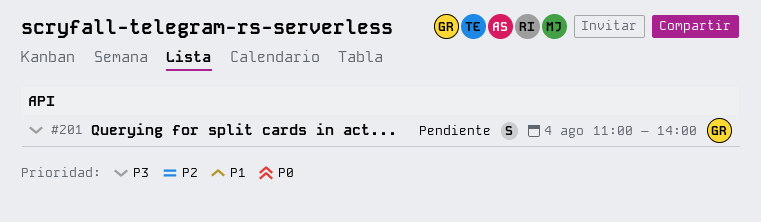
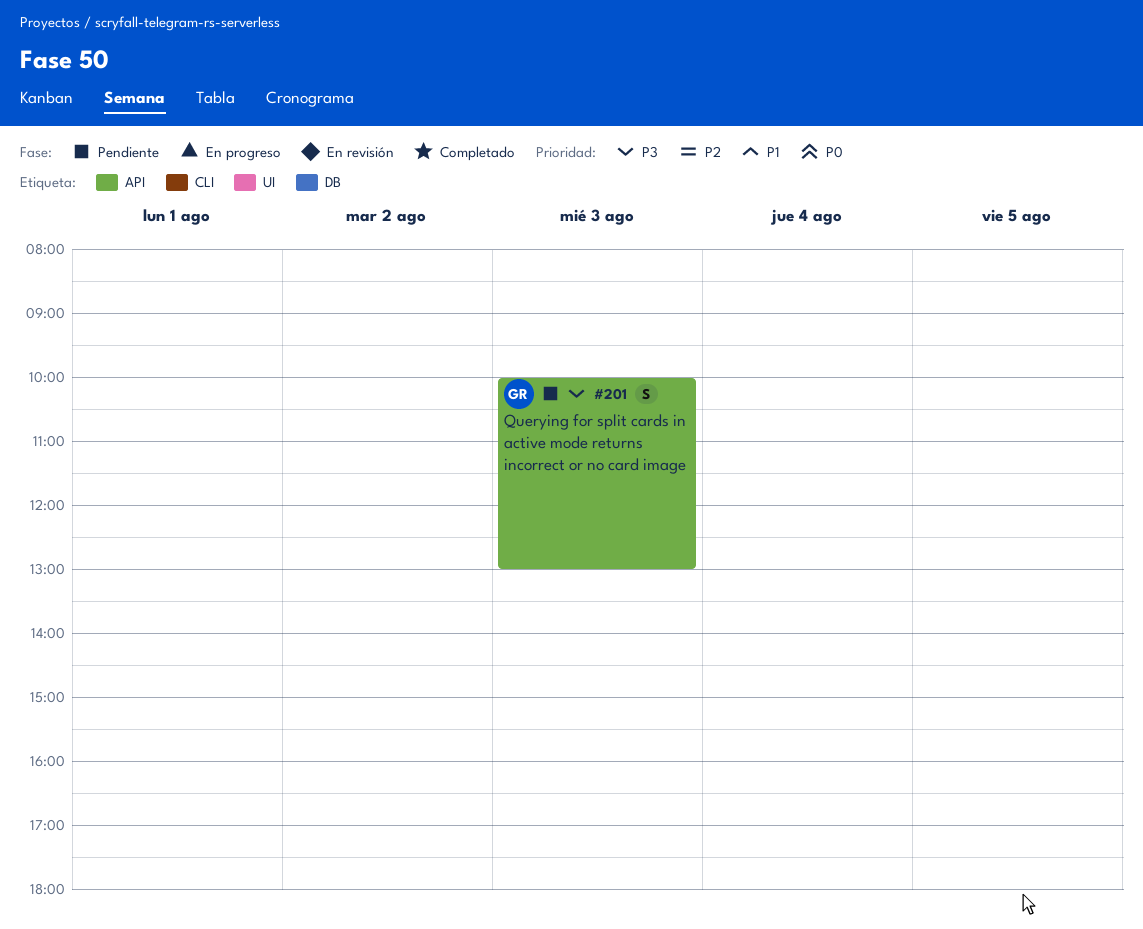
#201, day: Aug 4 -> Aug 3
#201, begins: 11:00 -> 10:00
#201, ends: 14:00 -> 13:00

